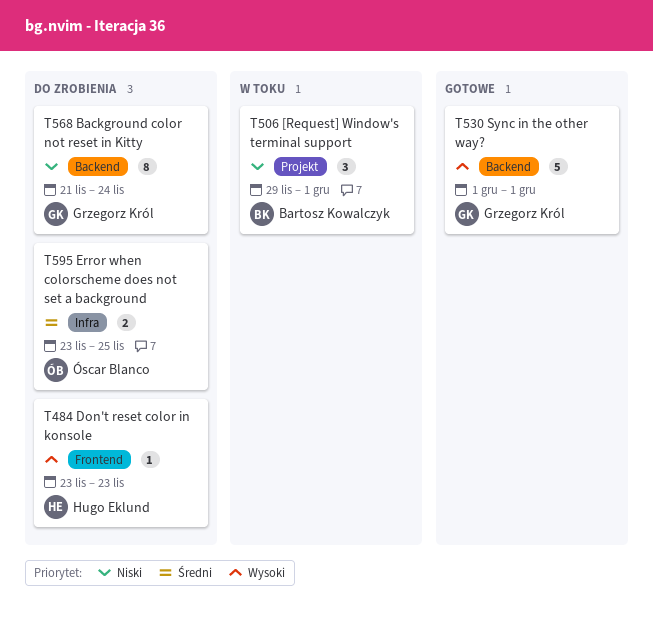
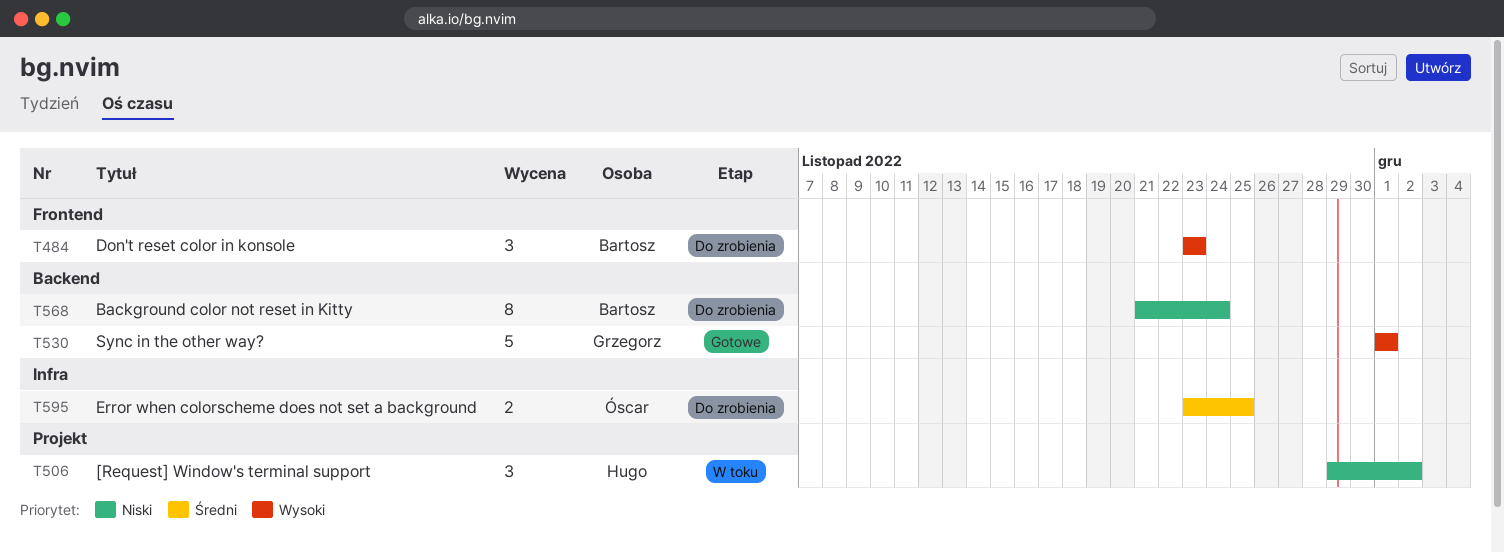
T484, owner: Hugo Eklund -> Bartosz Kowalczyk
T484, estimate: 1 -> 3
T506, owner: Bartosz Kowalczyk -> Hugo Eklund
T506, due: Dec 1 -> Dec 2
T568, owner: Grzegorz Król -> Bartosz Kowalczyk

